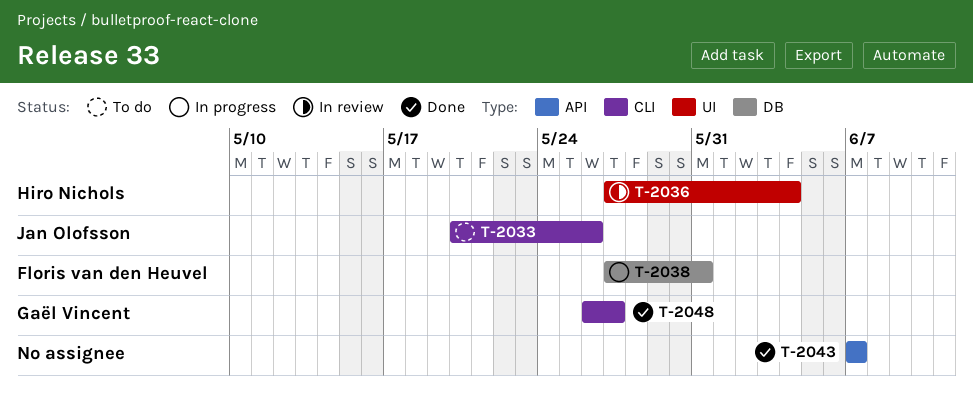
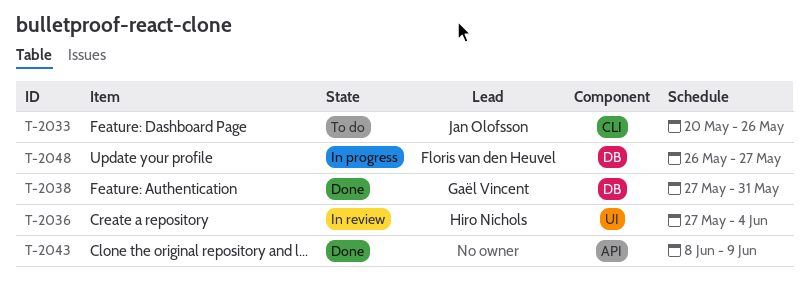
T-2038, status: In progress -> Done
T-2038, owner: Floris van den Heuvel -> Gaël Vincent
T-2043, start: Jun 7 -> Jun 8
T-2043, due: Jun 7 -> Jun 9
T-2048, status: Done -> In progress
T-2048, owner: Gaël Vincent -> Floris van den Heuvel
T-2048, label: CLI -> DB

